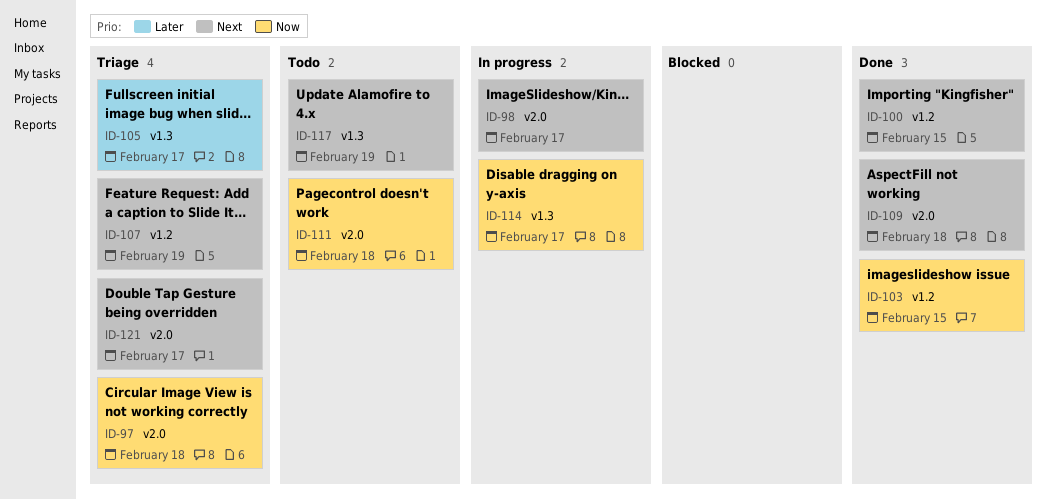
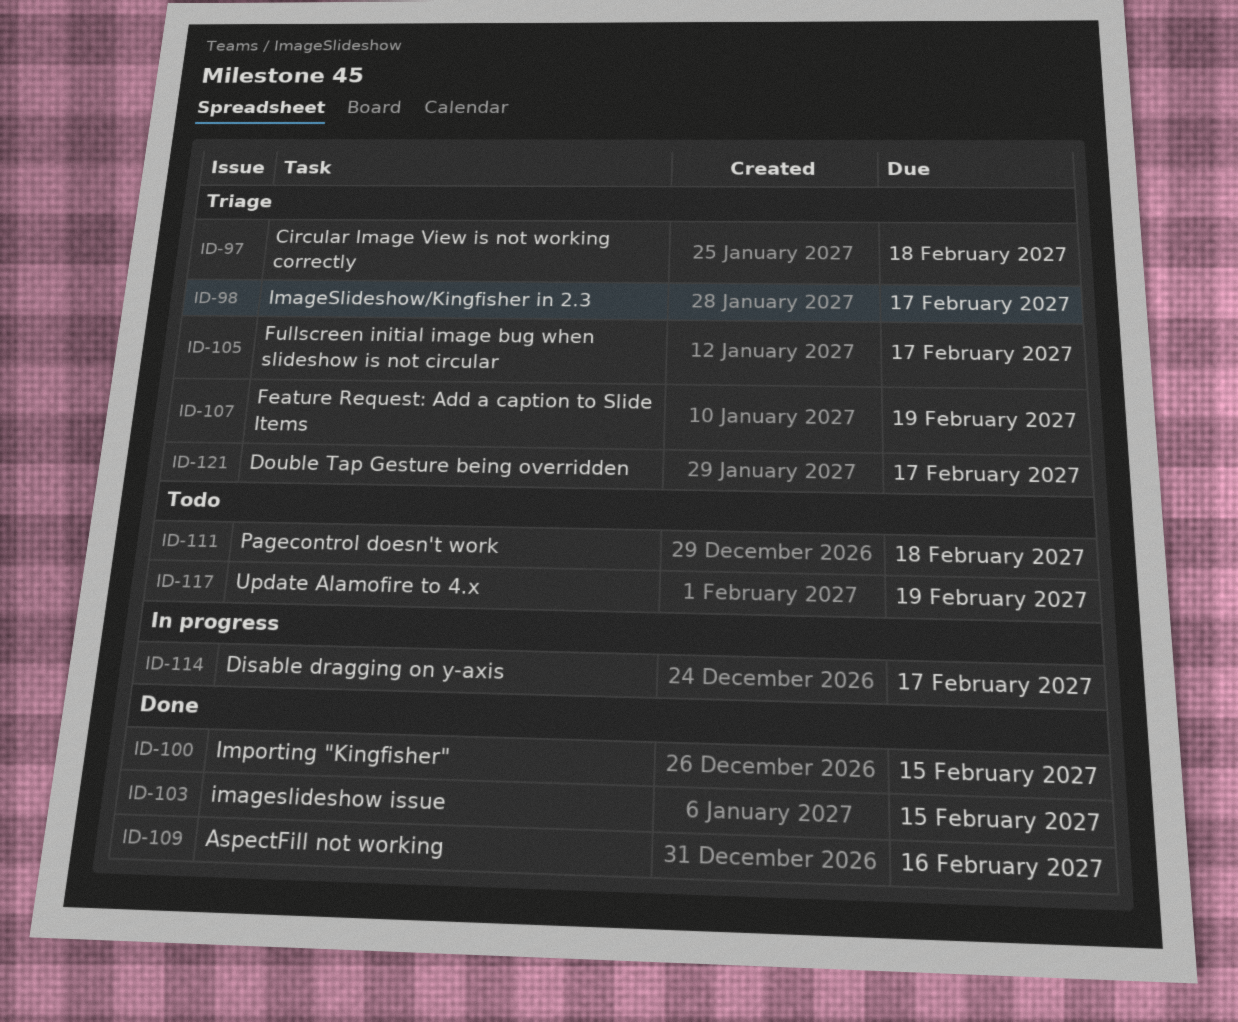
ID-98, status: In progress -> Triage
ID-109, due: Feb 18 -> Feb 16

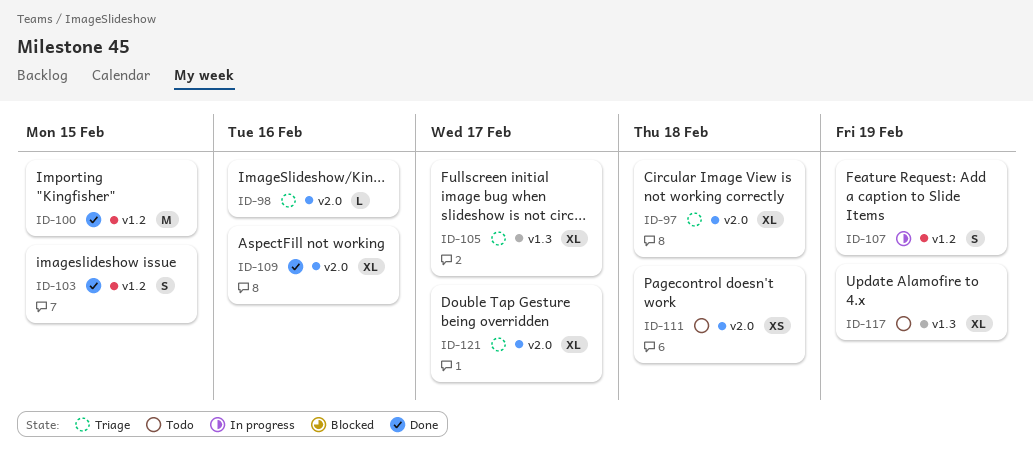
ID-98, due: Feb 17 -> Feb 16
ID-107, status: Triage -> In progress
ID-114: present -> none

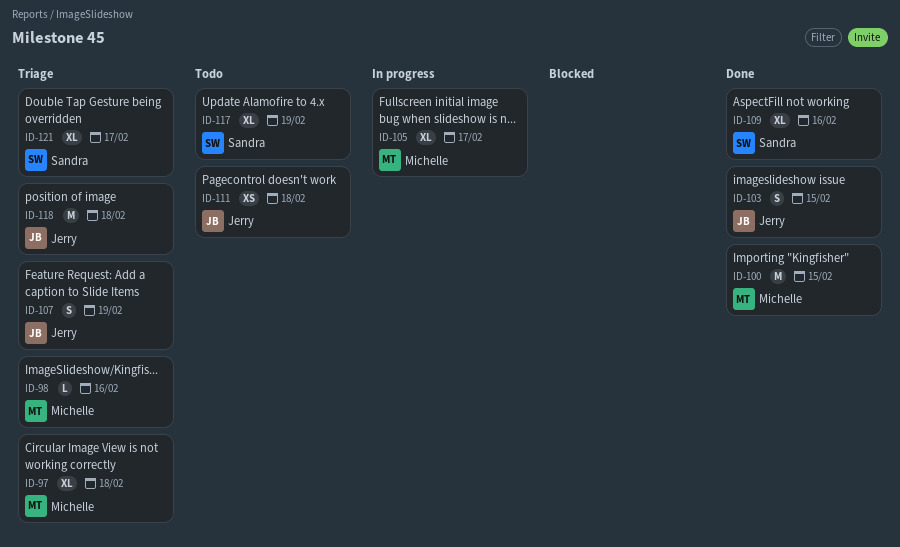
ID-105, status: Triage -> In progress
ID-107, status: In progress -> Triage
ID-118: none -> present

